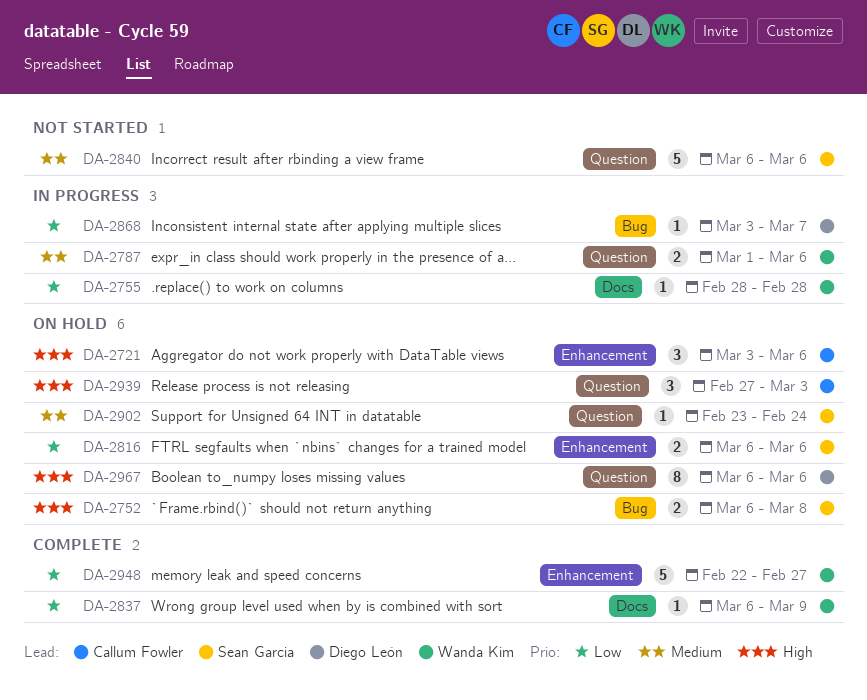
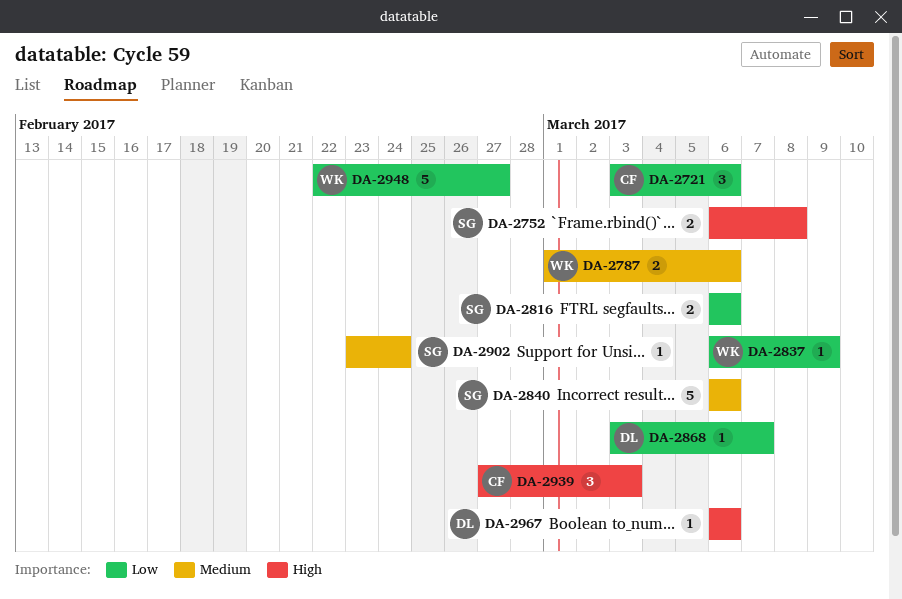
DA-2721, priority: High -> Low
DA-2755: present -> none
DA-2967, estimate: 8 -> 1

